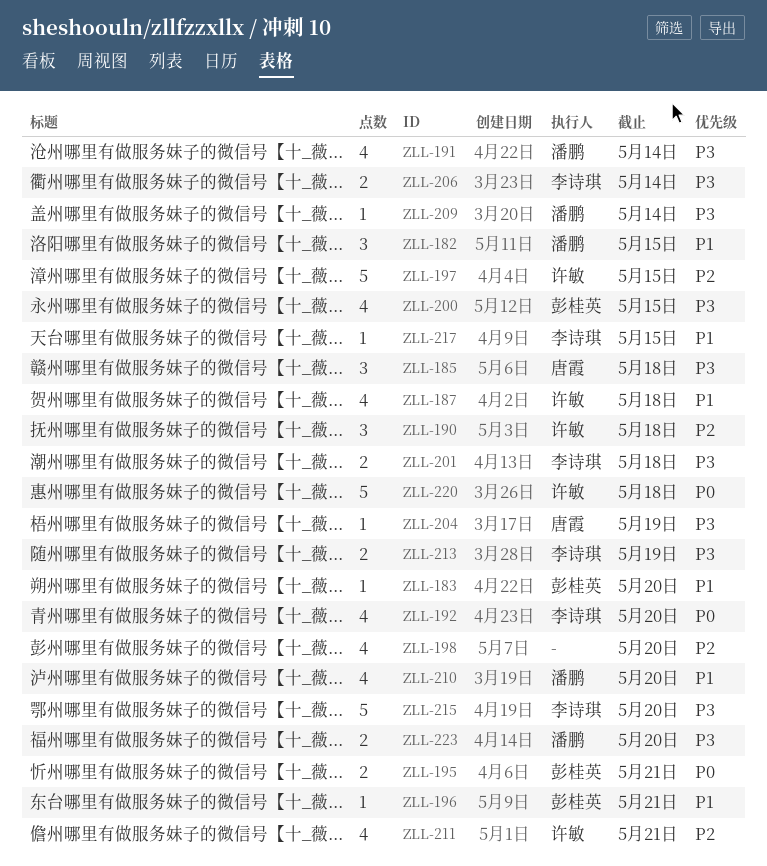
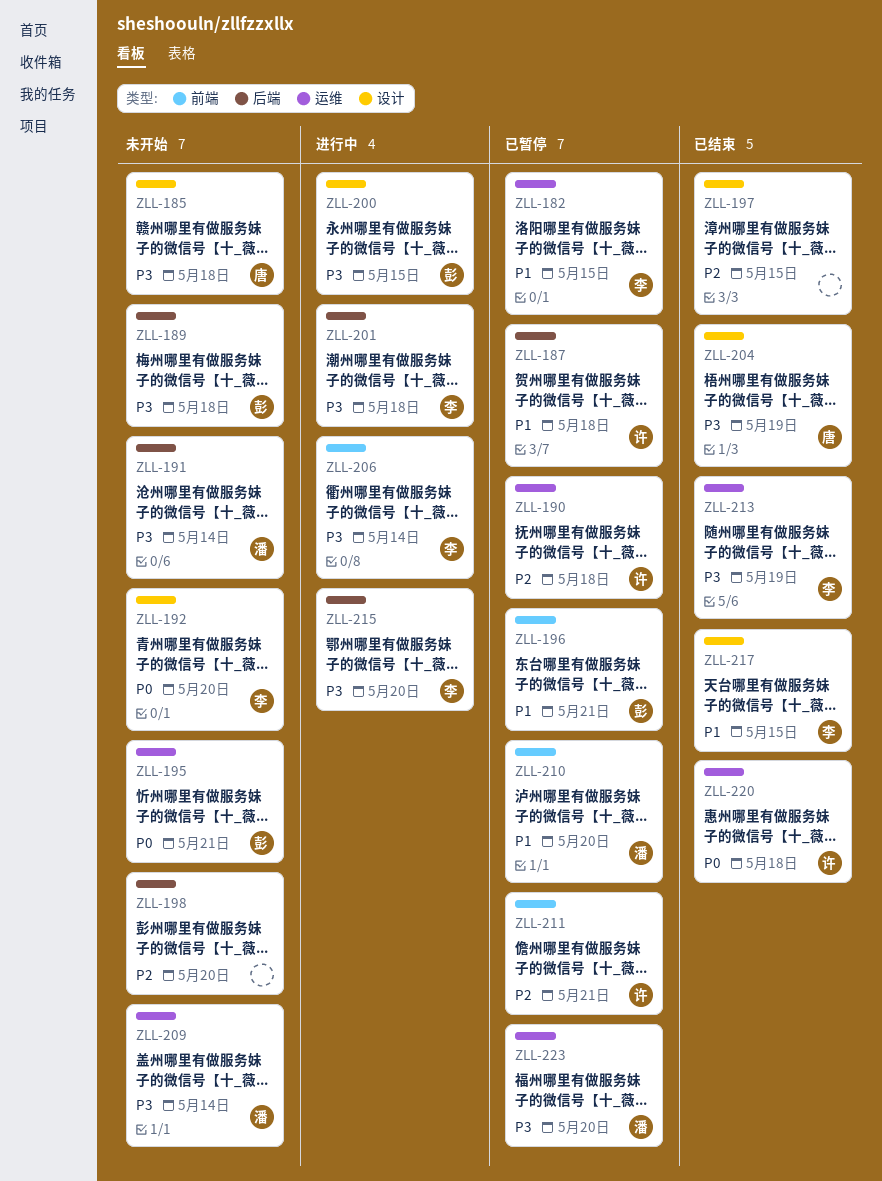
ZLL-182, owner: 潘鹏 -> 李诗琪
ZLL-183: present -> none
ZLL-189: none -> present
ZLL-197, owner: 许敏 -> none

